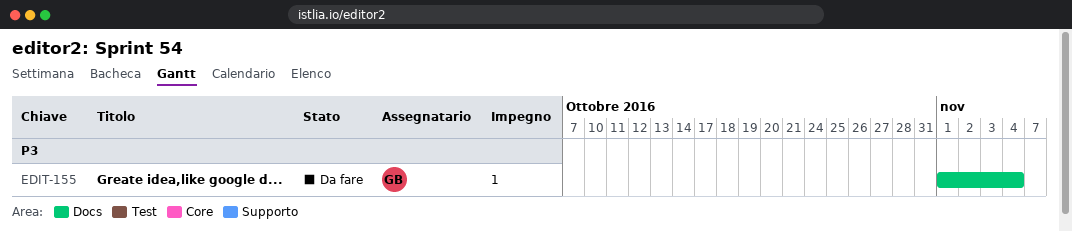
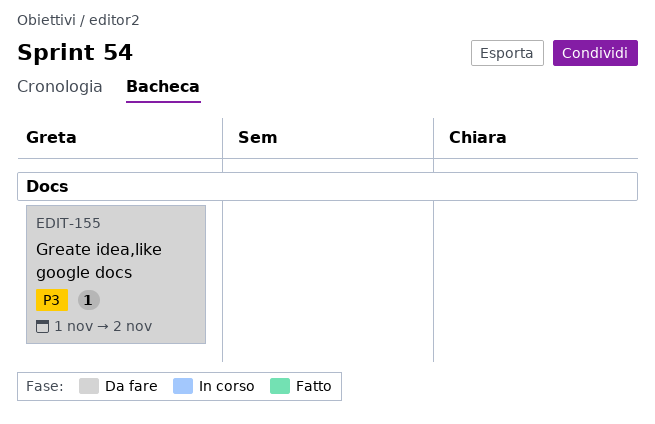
EDIT-155, due: Nov 4 -> Nov 2

